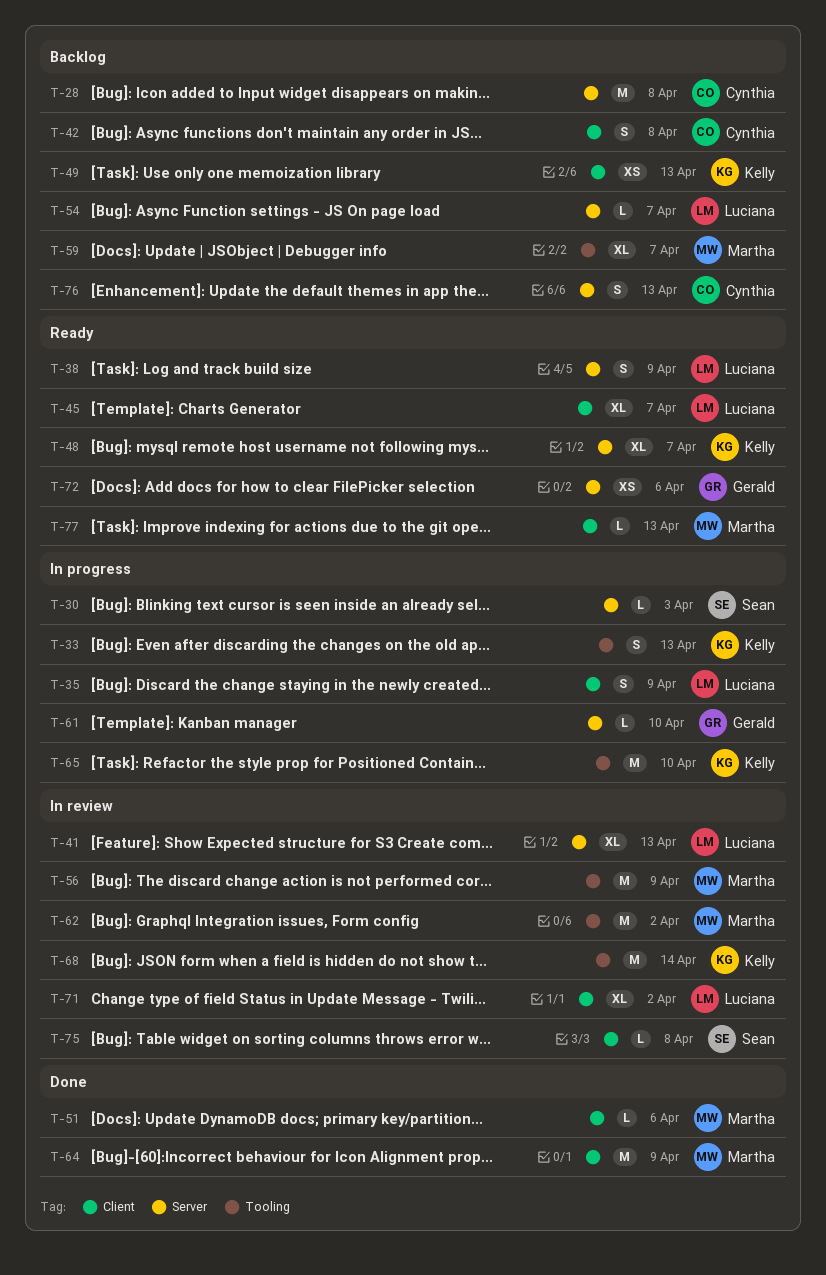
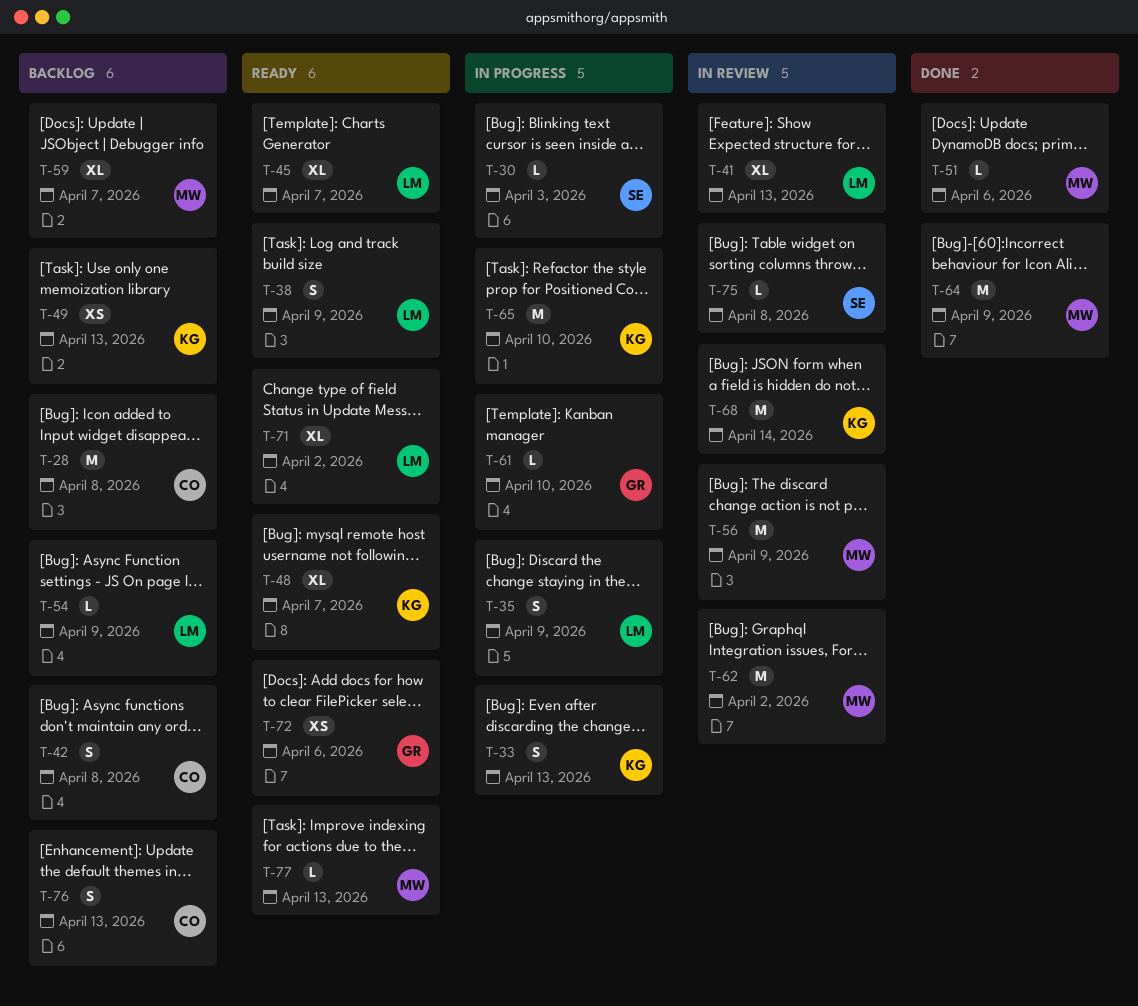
T-54, due: Apr 7 -> Apr 9
T-71, status: In review -> Ready

